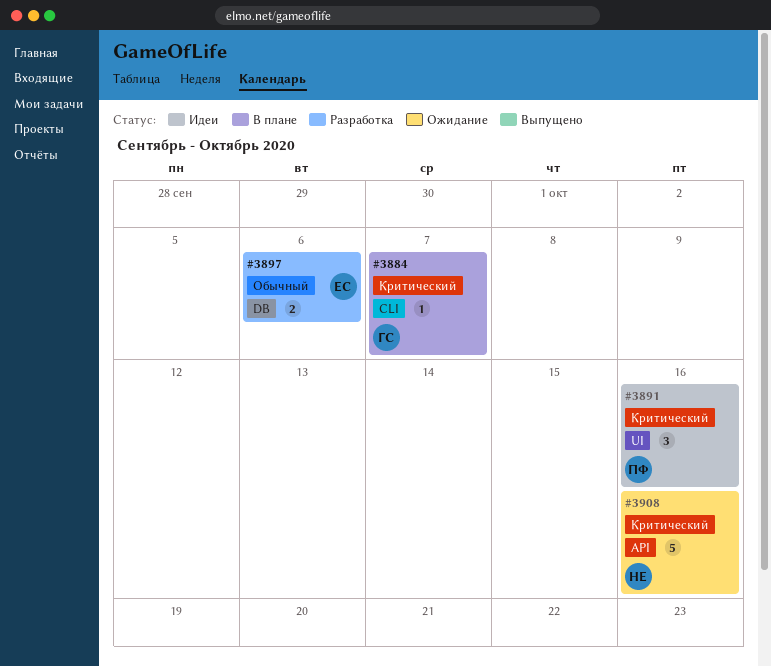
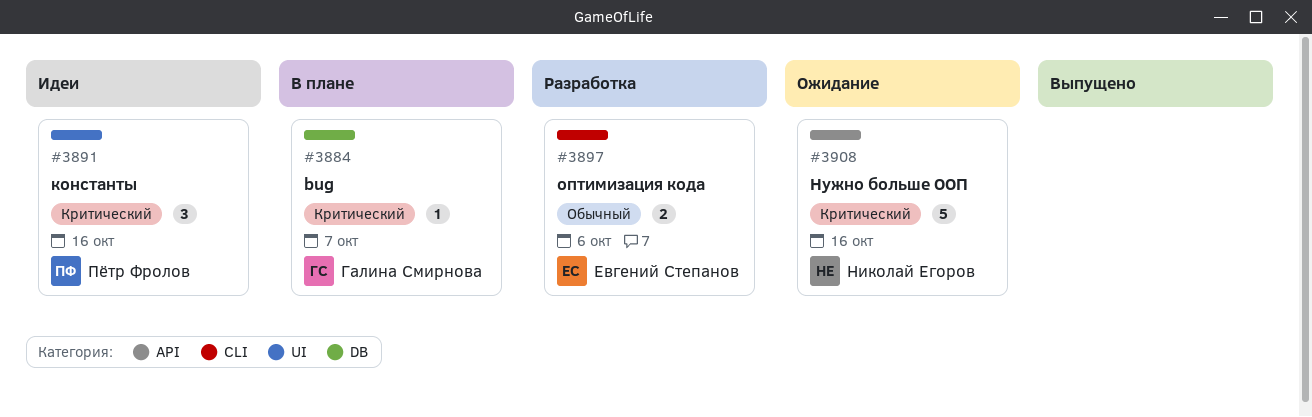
#3884, label: CLI -> DB
#3897, label: DB -> CLI

